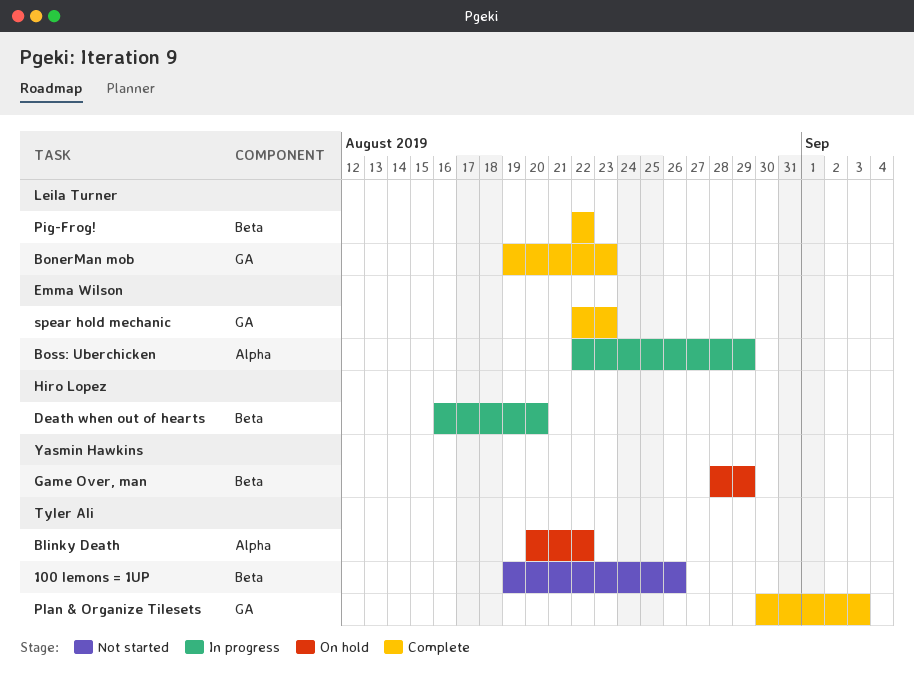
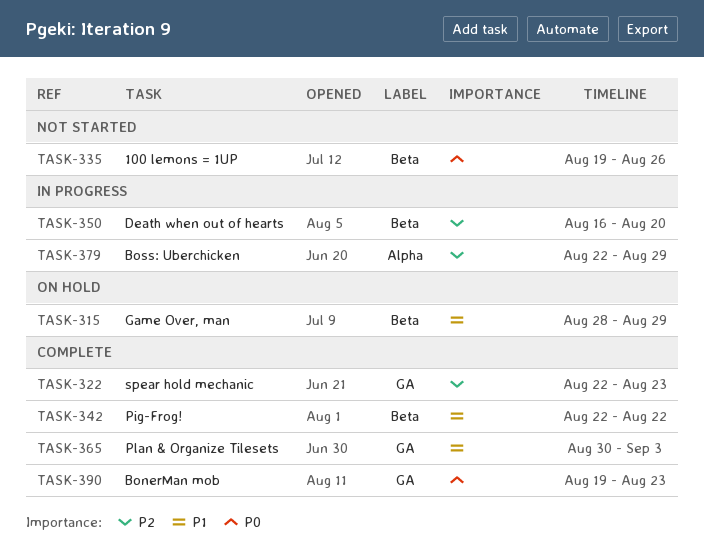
Blinky Death: present -> none

